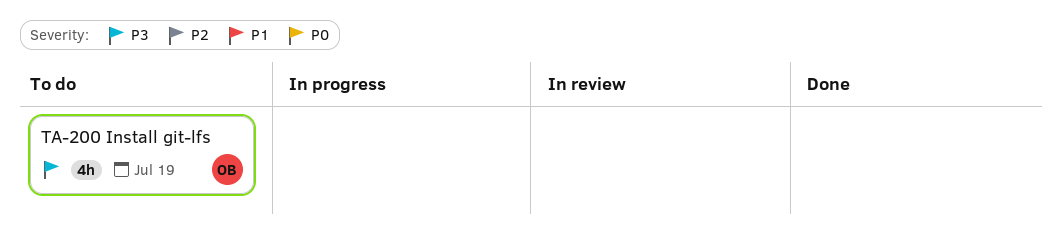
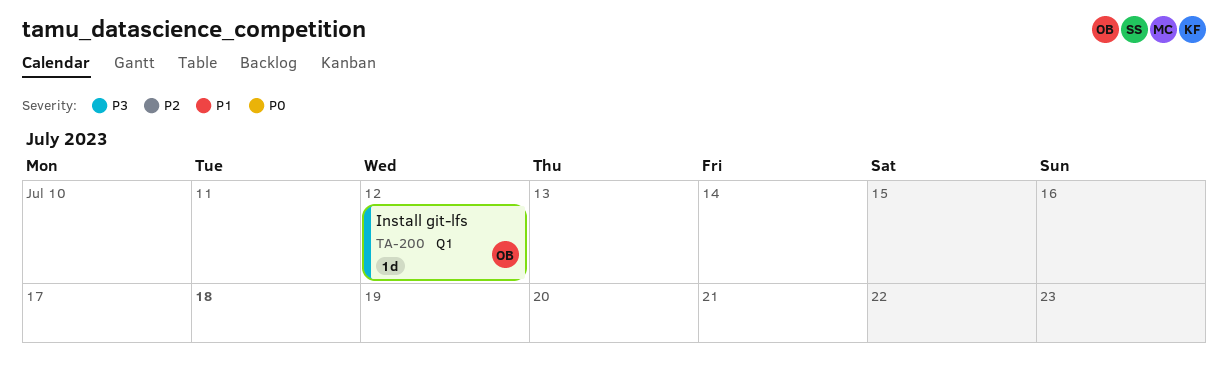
TA-200, estimate: 4h -> 1d
TA-200, due: Jul 19 -> Jul 12

